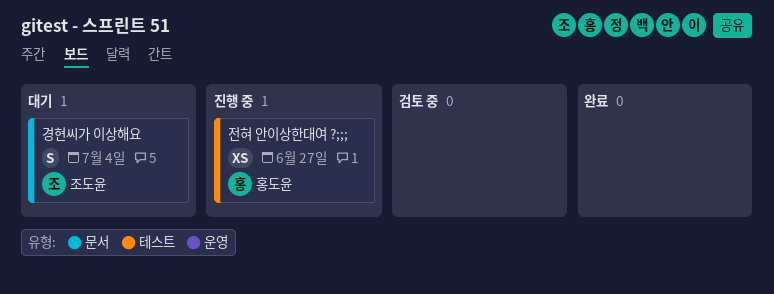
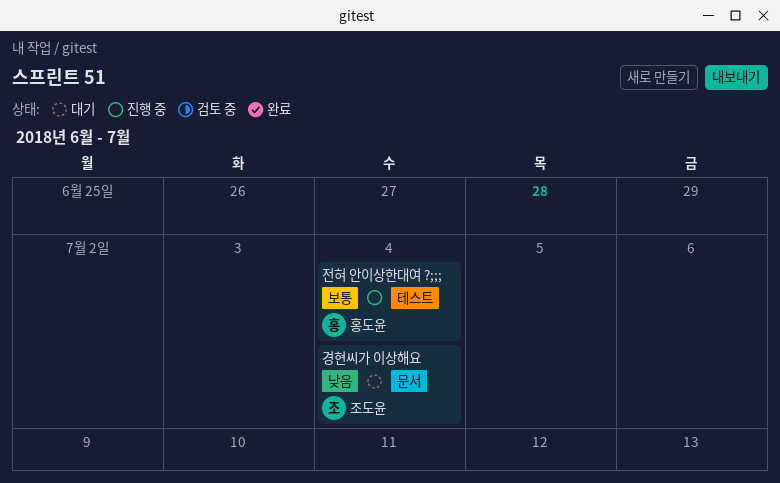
전혀 안이상한대여 ?;;;, due: Jun 27 -> Jul 4

